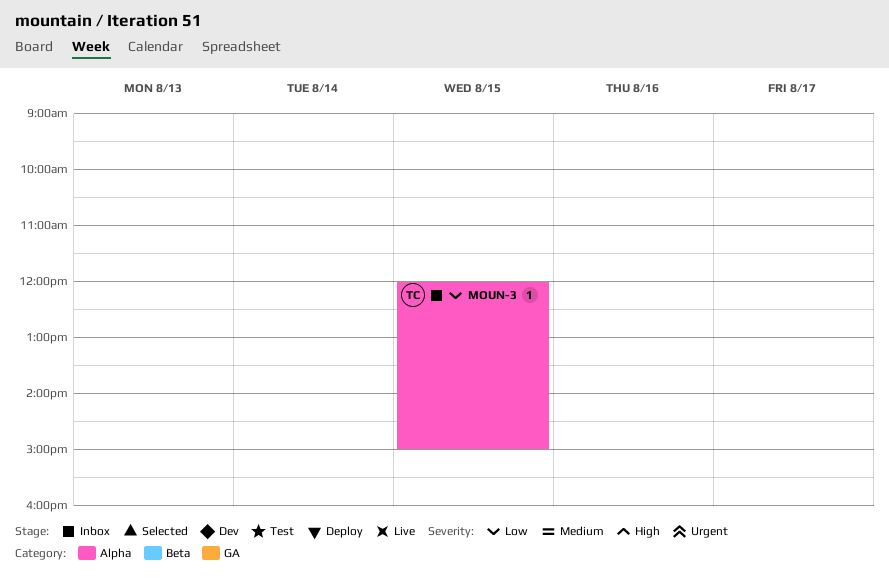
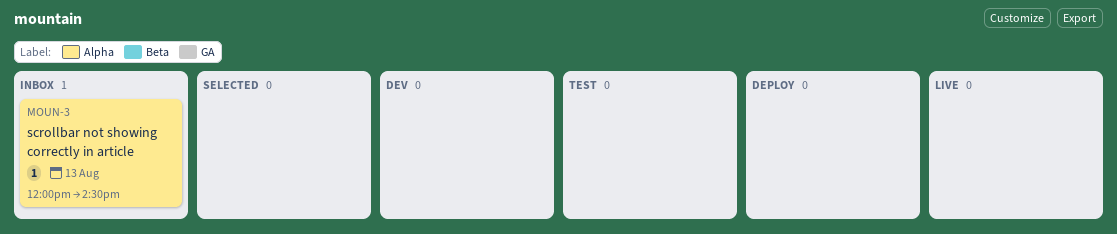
MOUN-3, day: Aug 15 -> Aug 13
MOUN-3, ends: 15:00 -> 14:30

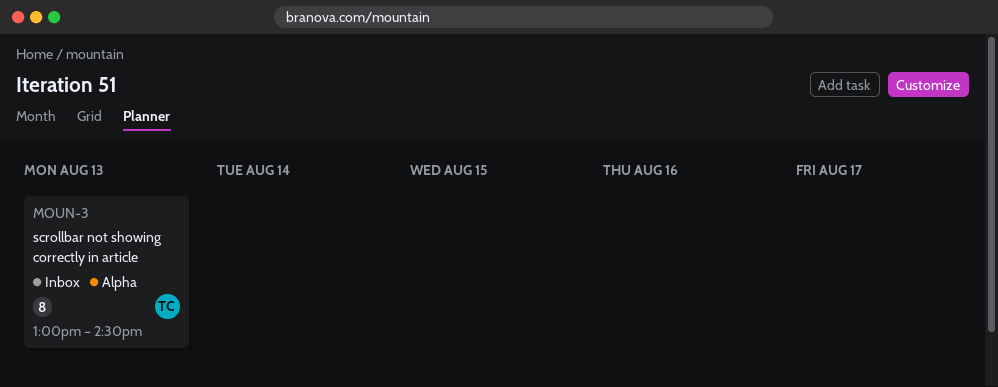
MOUN-3, estimate: 1 -> 8
MOUN-3, begins: 12:00 -> 13:00

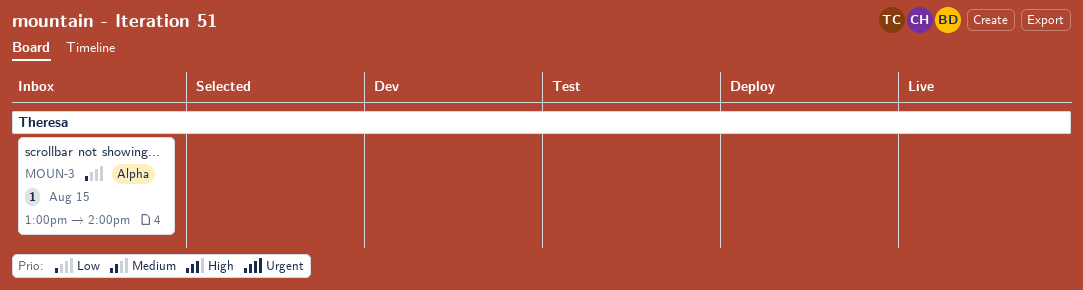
MOUN-3, estimate: 8 -> 1
MOUN-3, day: Aug 13 -> Aug 15
MOUN-3, ends: 14:30 -> 14:00

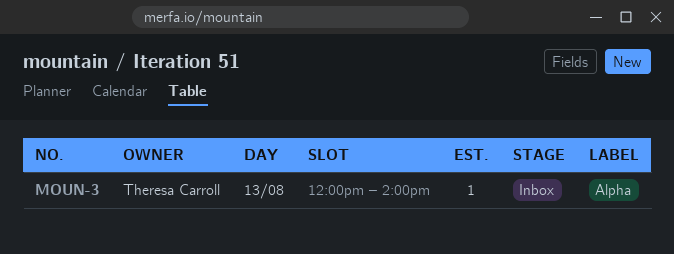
MOUN-3, day: Aug 15 -> Aug 13
MOUN-3, begins: 13:00 -> 12:00

